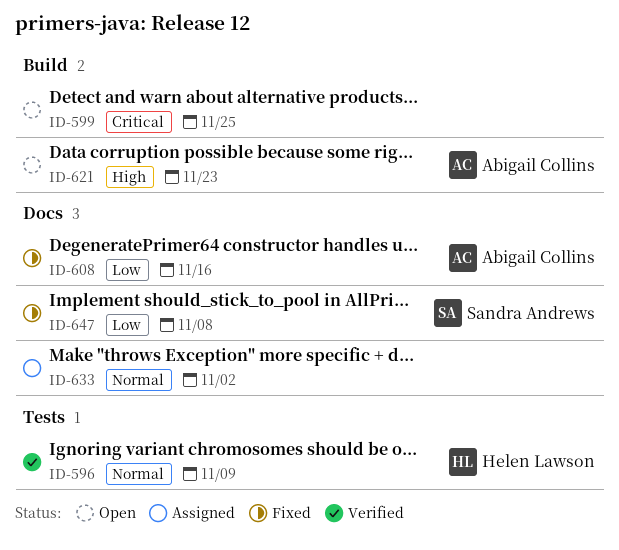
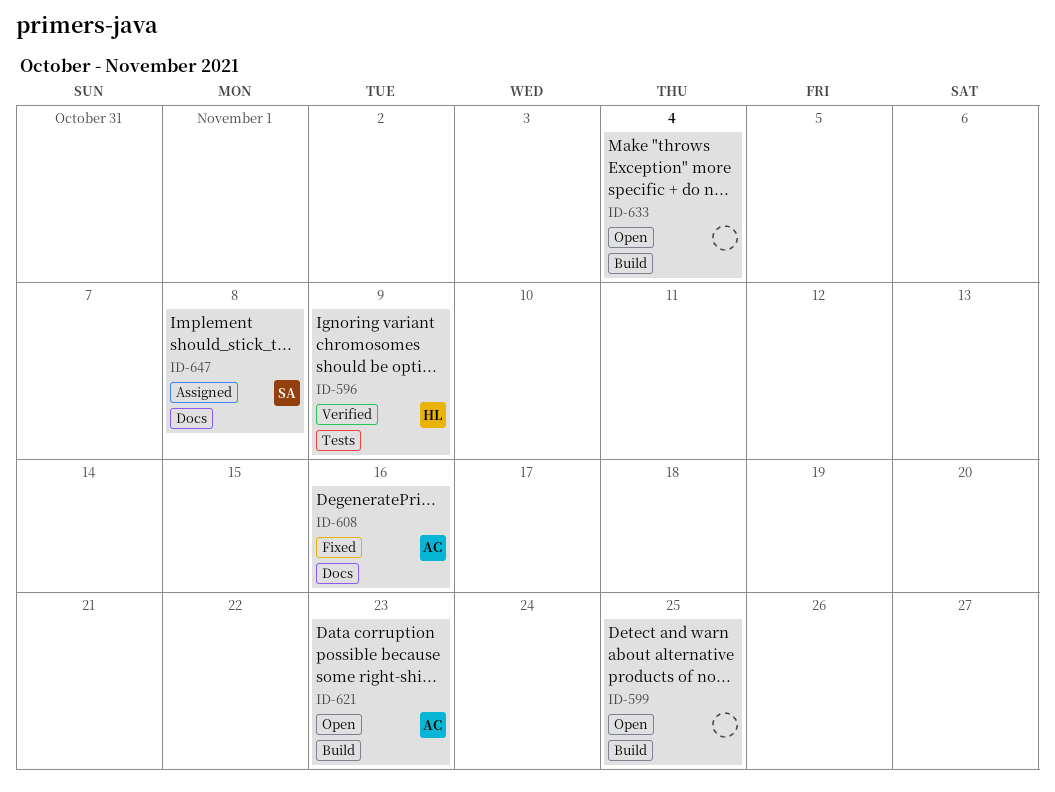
ID-633, status: Assigned -> Open
ID-633, label: Docs -> Build
ID-633, due: Nov 2 -> Nov 4
ID-647, status: Fixed -> Assigned

